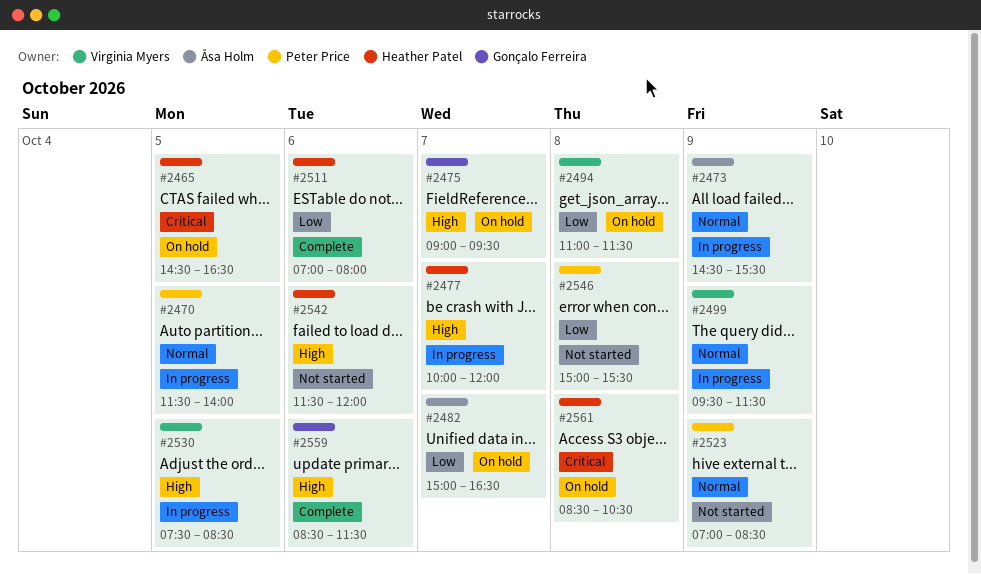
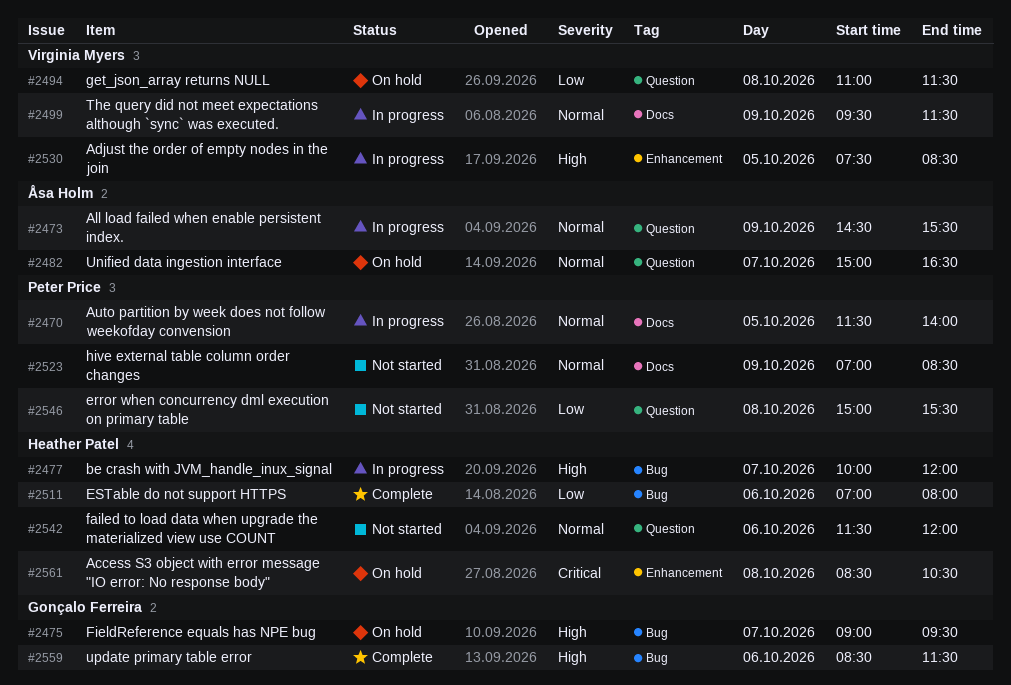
#2465: present -> none
#2482, priority: Low -> Normal
#2542, priority: High -> Normal

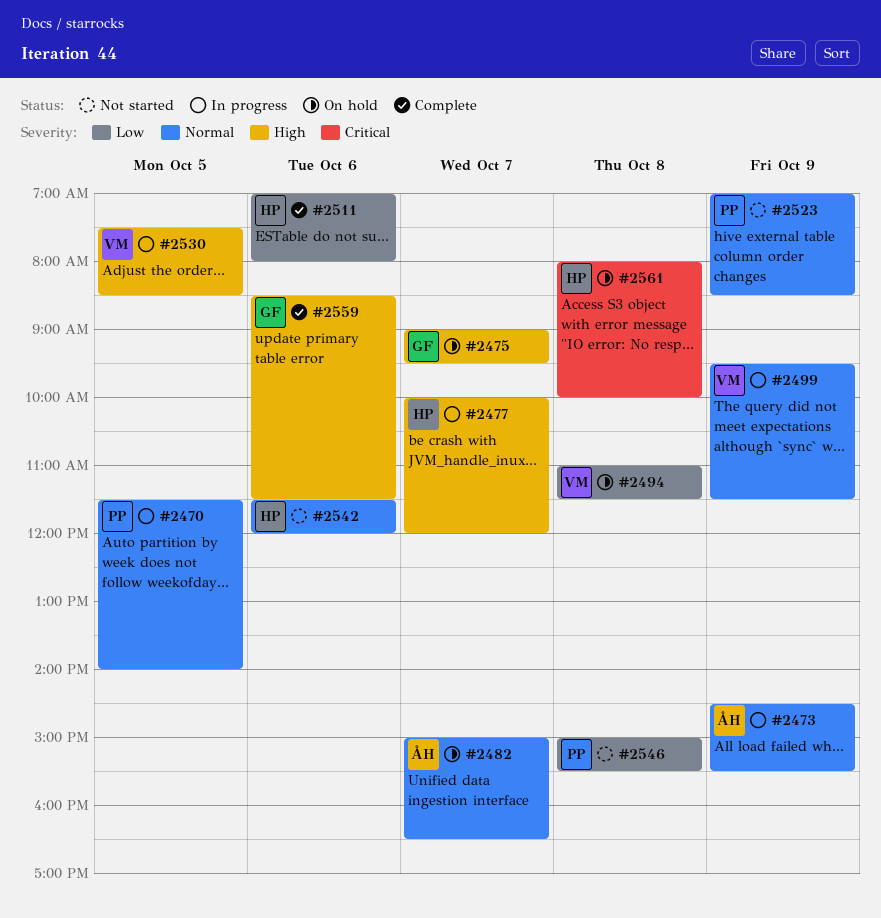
#2561, begins: 08:30 -> 08:00
#2561, ends: 10:30 -> 10:00

